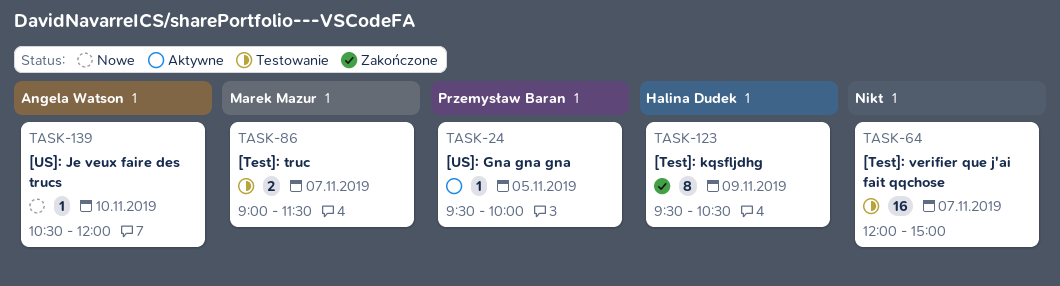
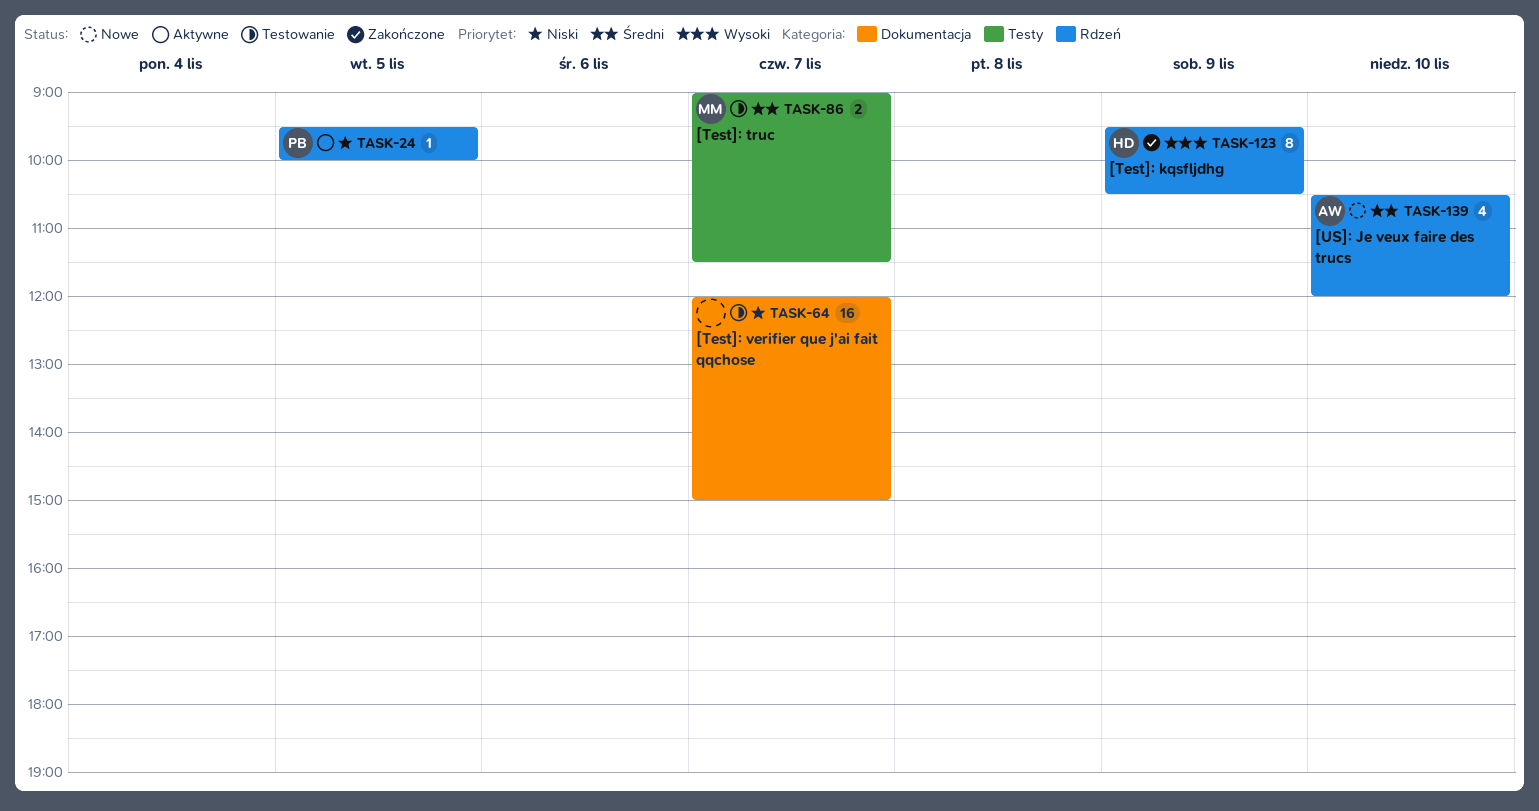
TASK-139, estimate: 1 -> 4

